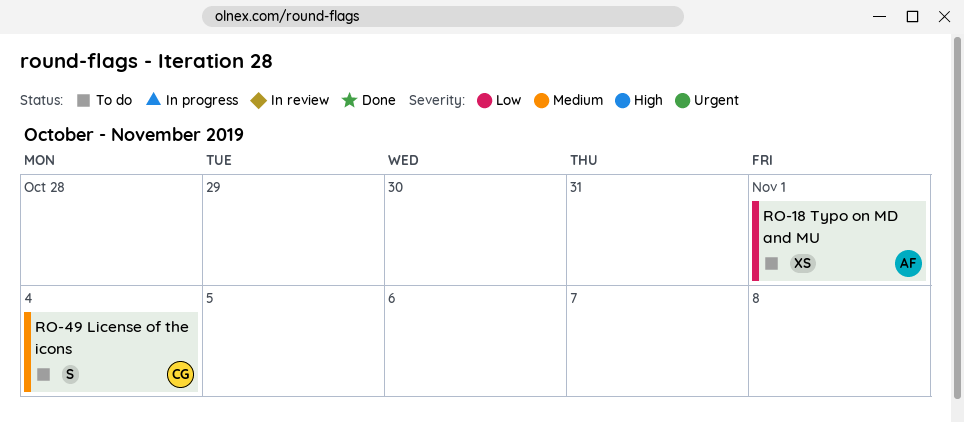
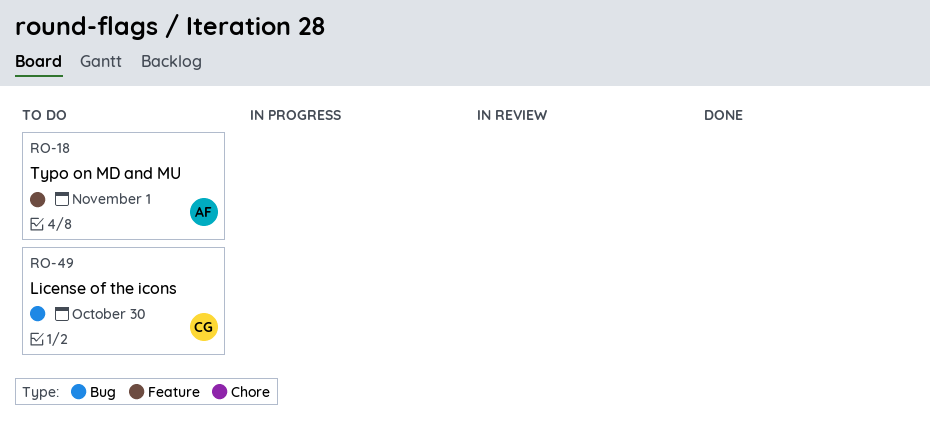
RO-49, due: Nov 4 -> Oct 30

